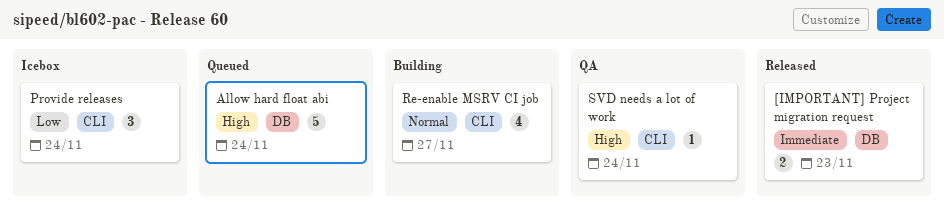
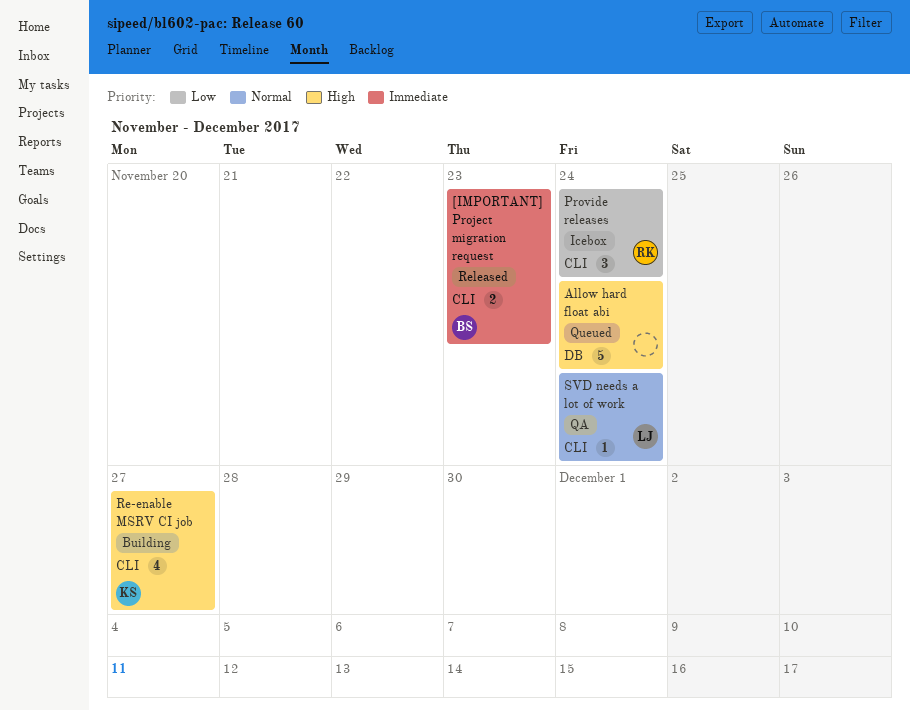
[IMPORTANT] Project migration request, label: DB -> CLI
Re-enable MSRV CI job, priority: Normal -> High
SVD needs a lot of work, priority: High -> Normal

